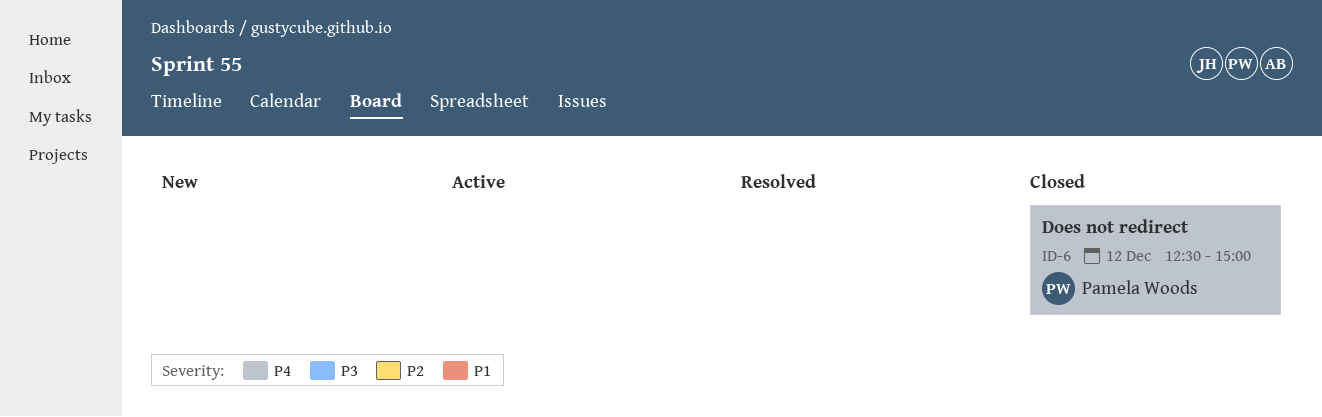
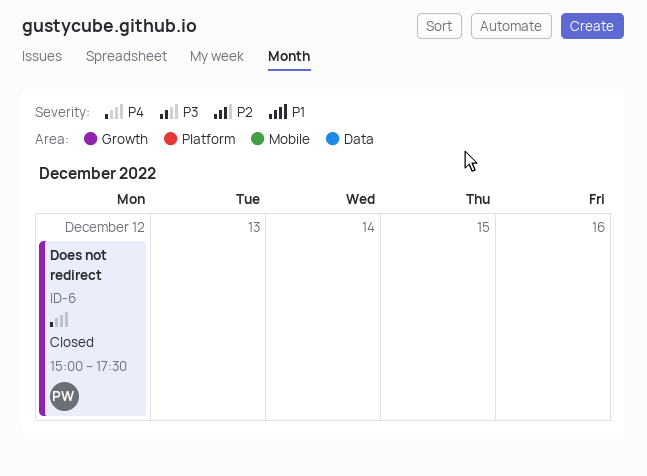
ID-6, begins: 12:30 -> 15:00
ID-6, ends: 15:00 -> 17:30

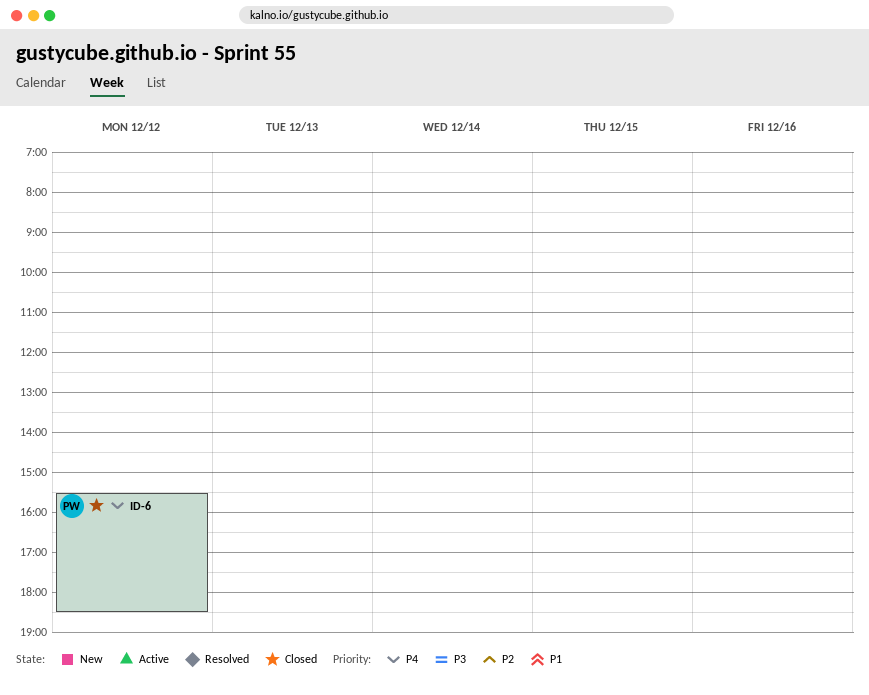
ID-6, begins: 15:00 -> 15:30
ID-6, ends: 17:30 -> 18:30

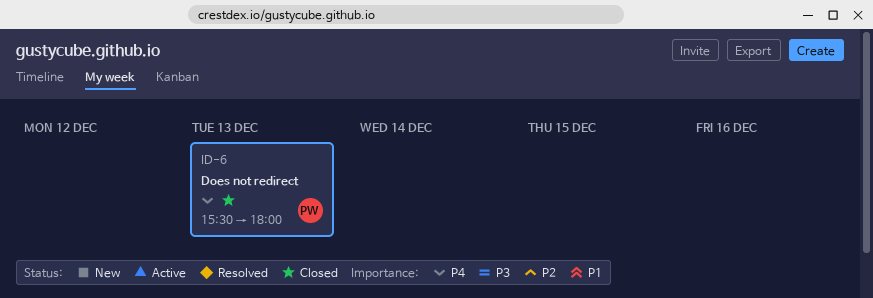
ID-6, day: Dec 12 -> Dec 13
ID-6, ends: 18:30 -> 18:00

